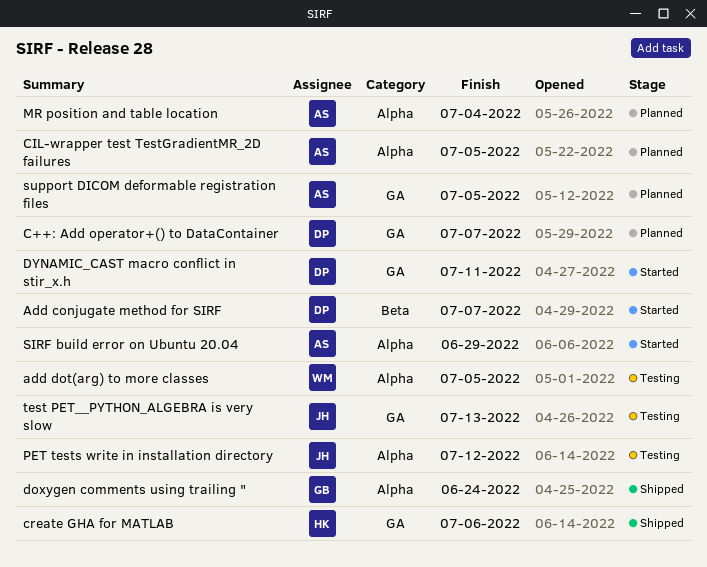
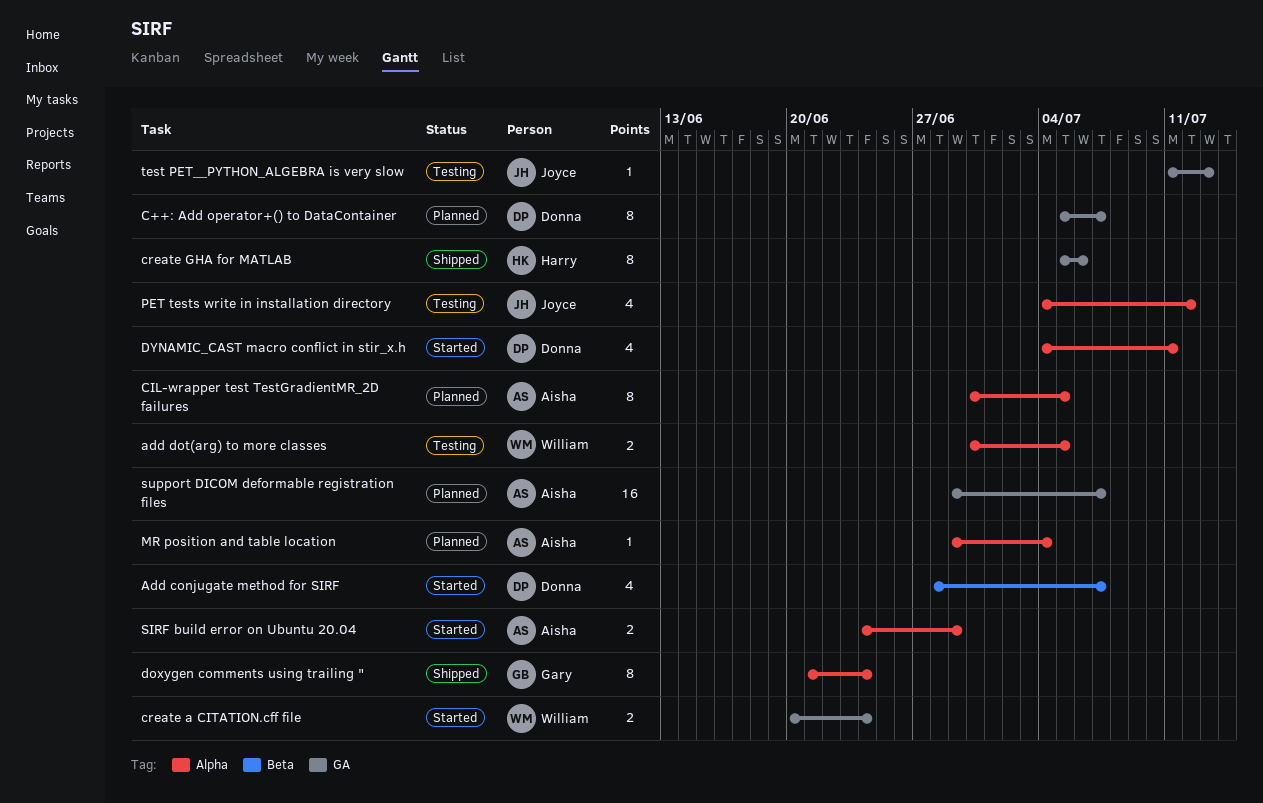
create a CITATION.cff file: none -> present
DYNAMIC_CAST macro conflict in stir_x.h, label: GA -> Alpha
support DICOM deformable registration files, due: Jul 5 -> Jul 7

